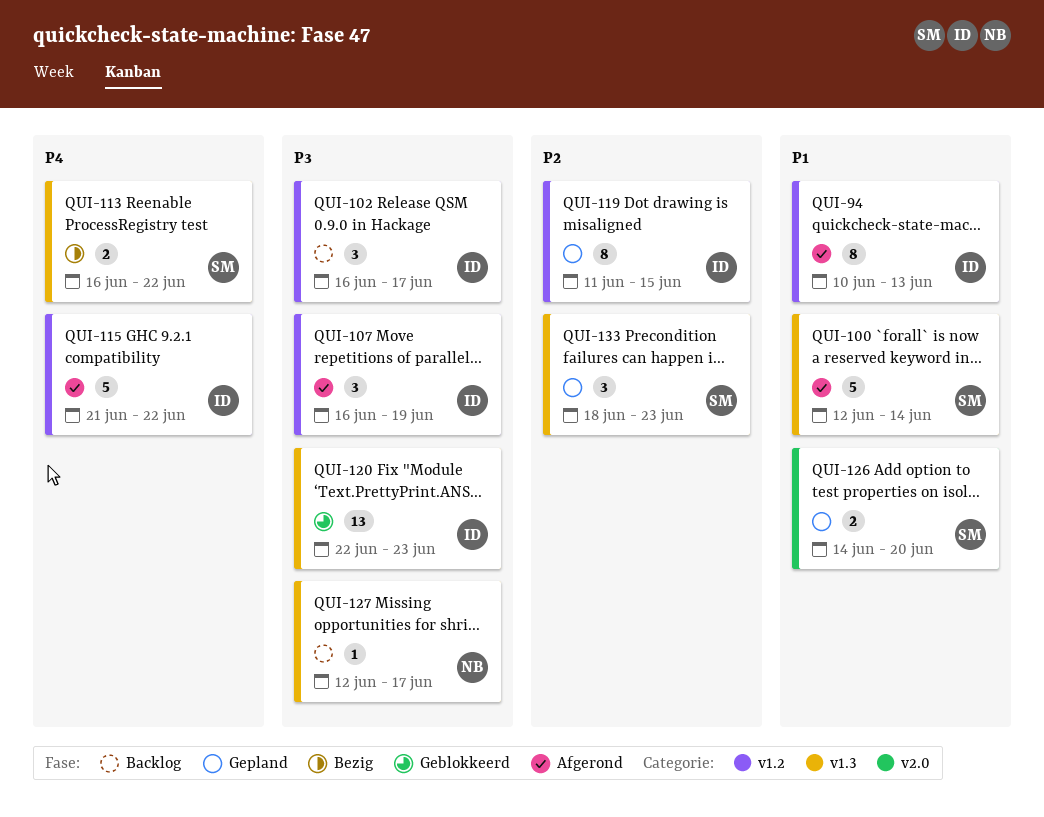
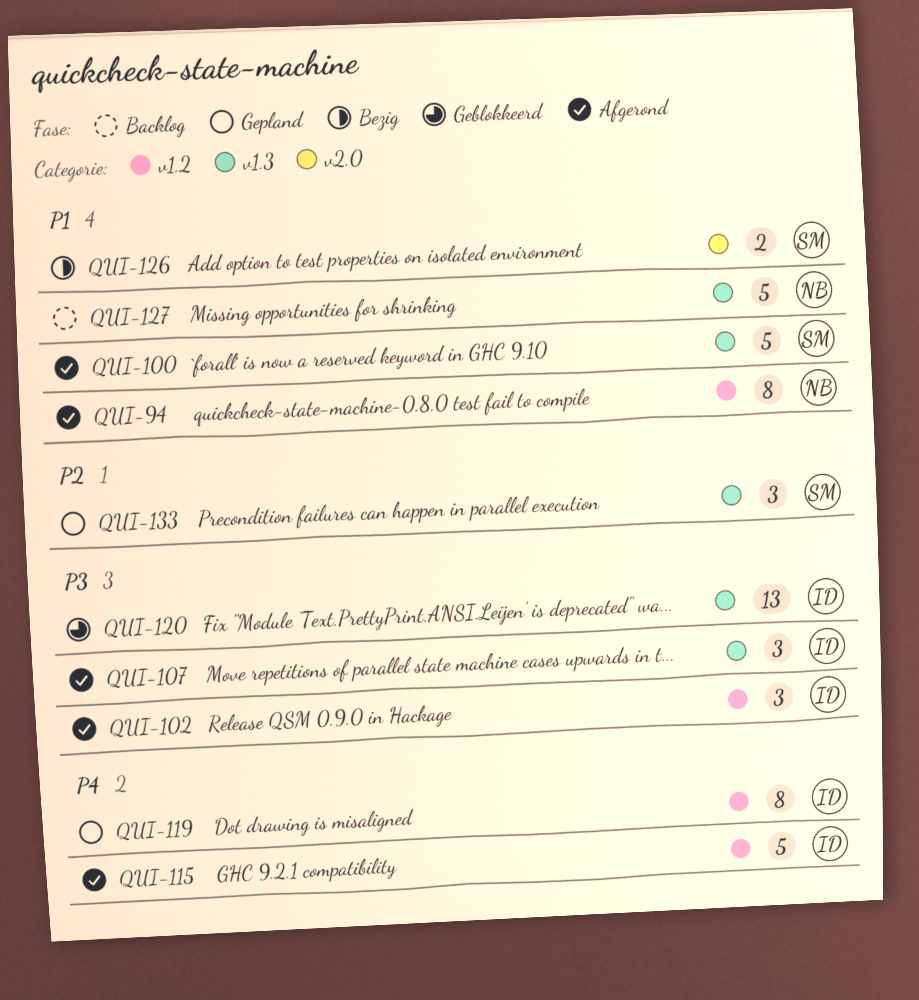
QUI-94, owner: ID -> NB
QUI-102, status: Backlog -> Afgerond
QUI-107, label: v1.2 -> v1.3
QUI-113: present -> none
QUI-119, priority: P2 -> P4
QUI-126, status: Gepland -> Bezig
QUI-127, priority: P3 -> P1
QUI-127, estimate: 1 -> 5

